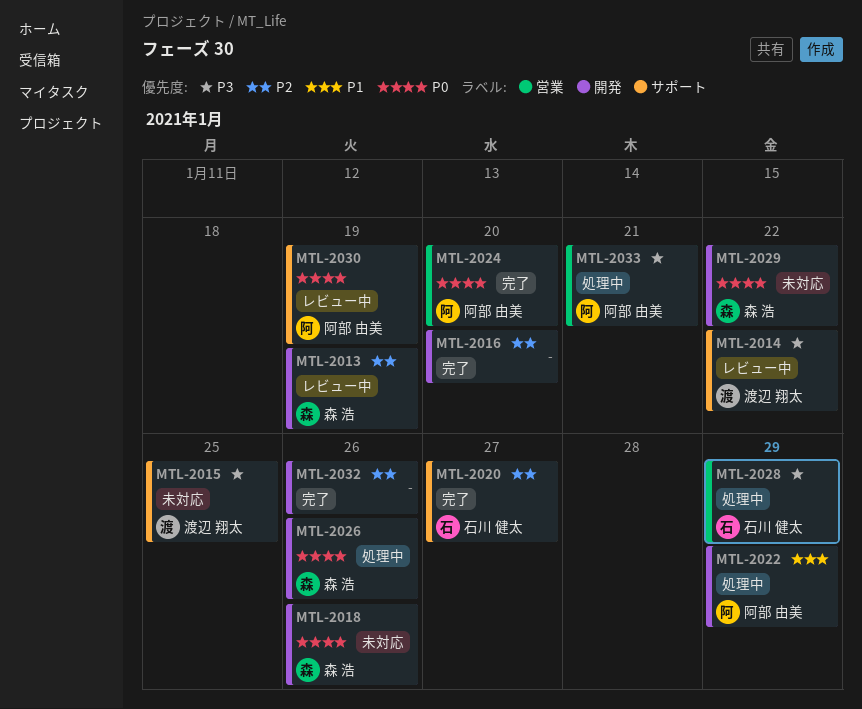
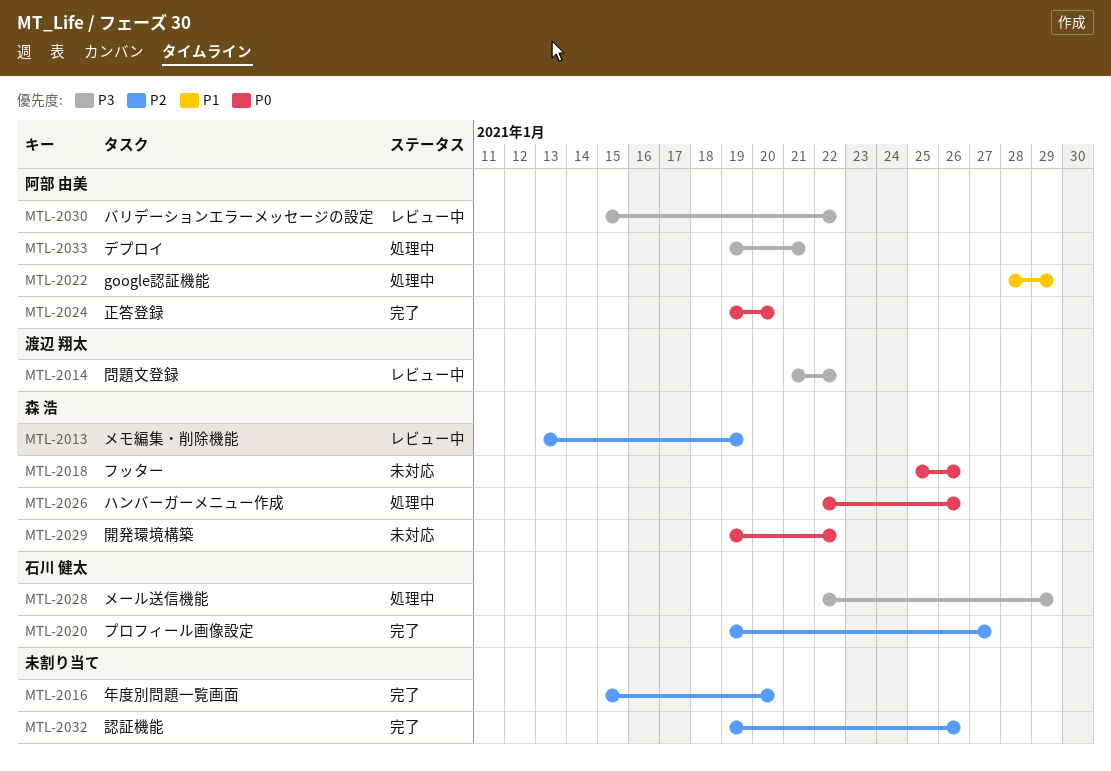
MTL-2015: present -> none
MTL-2030, priority: P0 -> P3
MTL-2030, due: Jan 19 -> Jan 22

